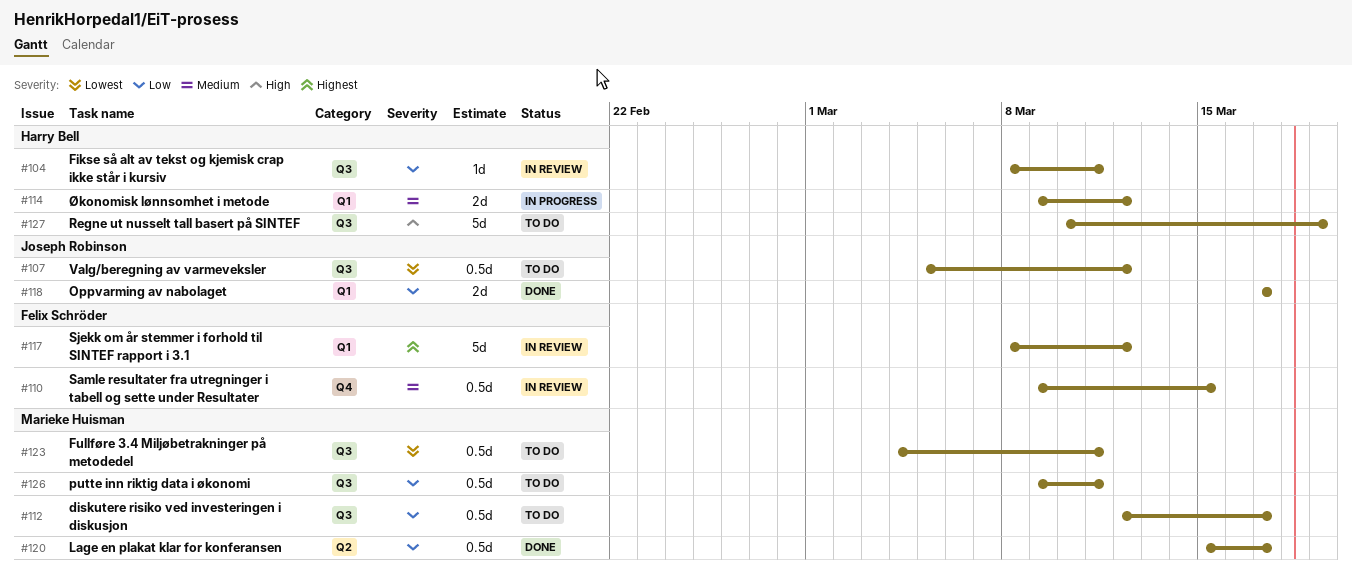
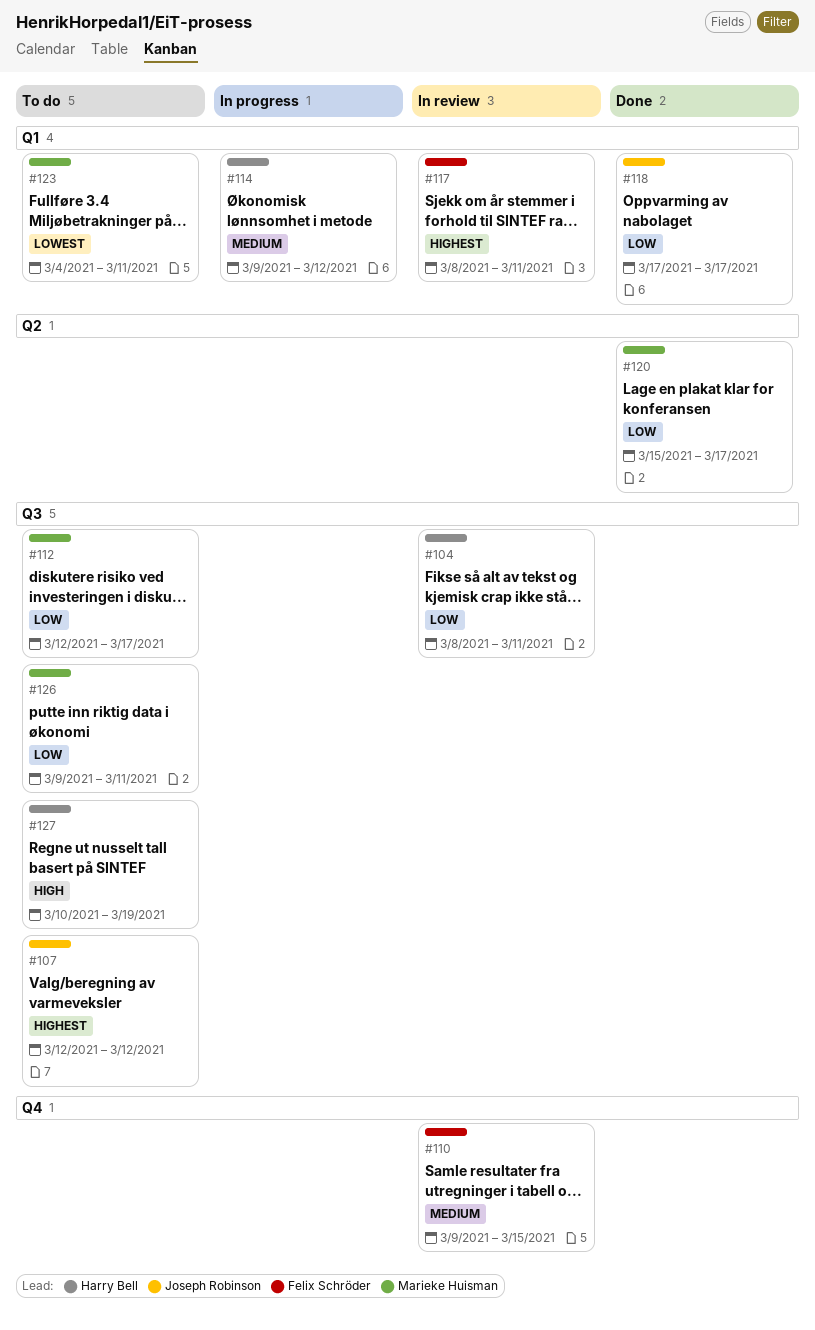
#107, priority: Lowest -> Highest
#107, start: Mar 5 -> Mar 12
#117, due: Mar 12 -> Mar 11
#123, label: Q3 -> Q1

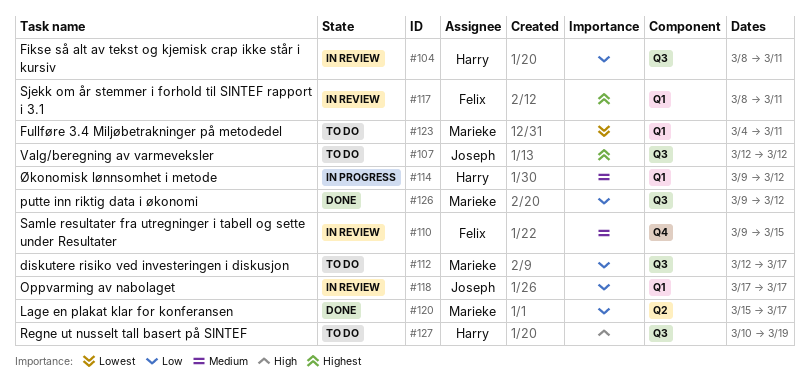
#118, status: Done -> In review
#126, status: To do -> Done
#126, due: Mar 11 -> Mar 12

